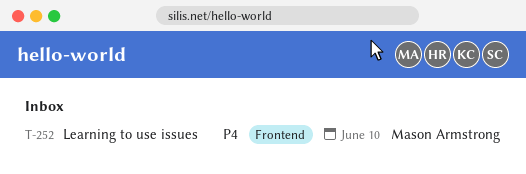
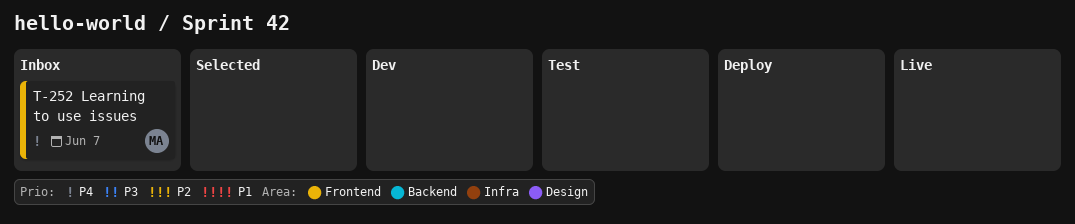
T-252, due: Jun 10 -> Jun 7

